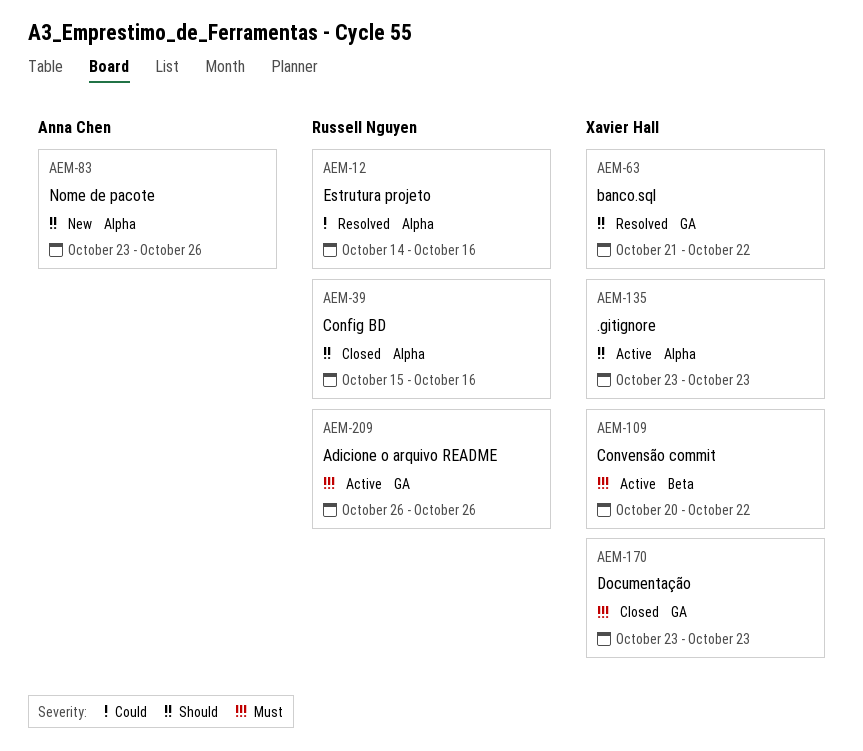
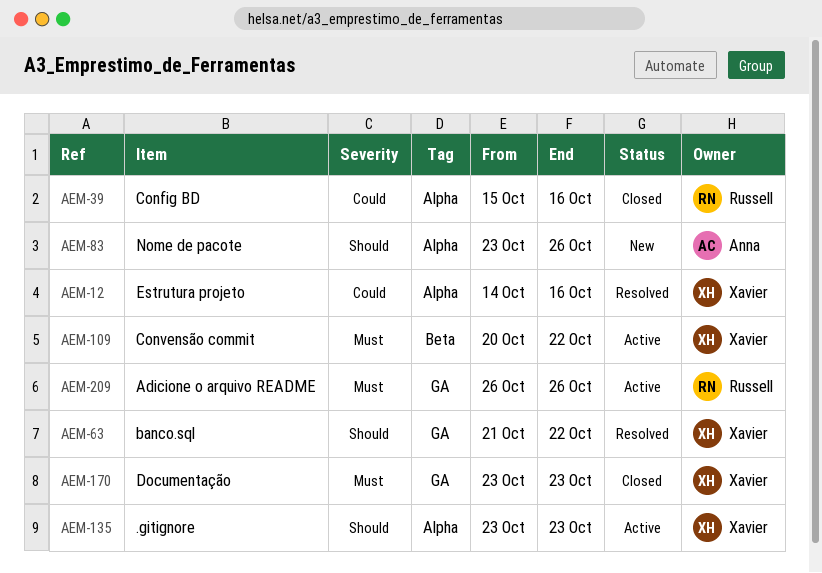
AEM-12, owner: Russell Nguyen -> Xavier Hall
AEM-39, priority: Should -> Could

